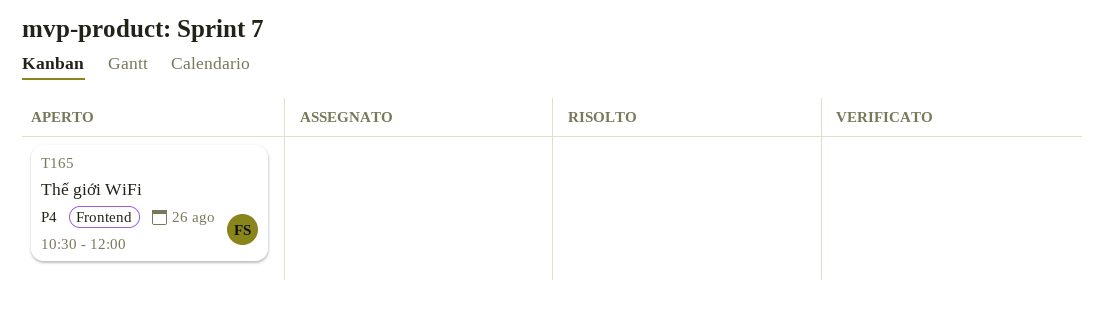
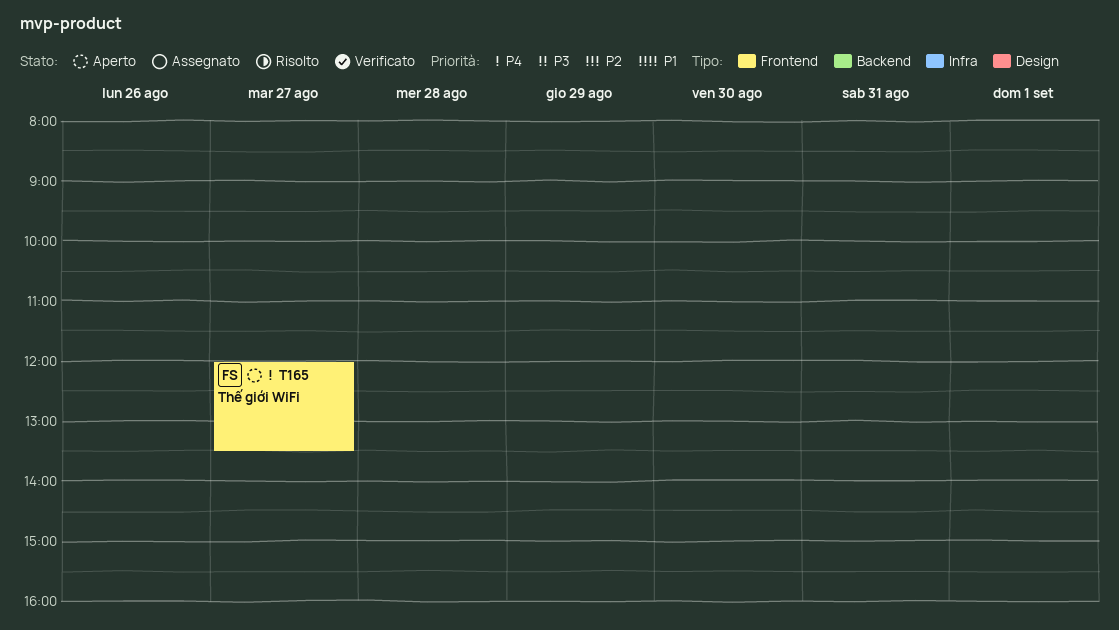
T165, day: Aug 26 -> Aug 27
T165, begins: 10:30 -> 12:00
T165, ends: 12:00 -> 13:30

